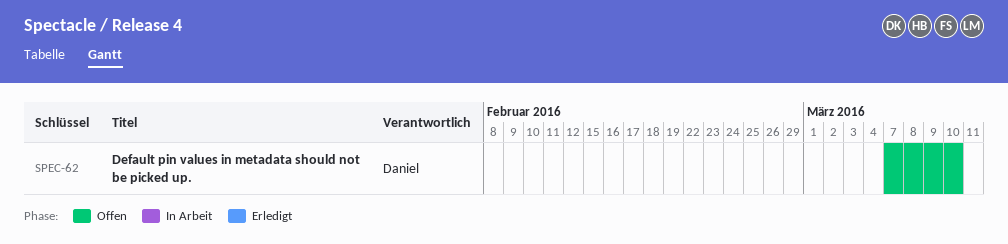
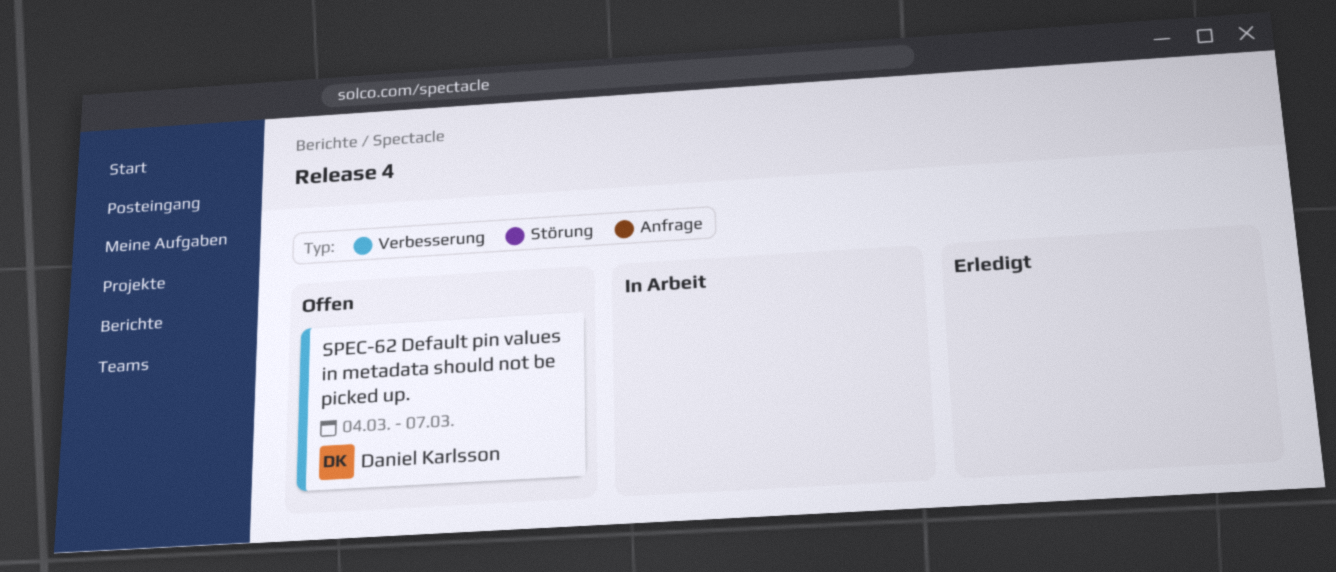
SPEC-62, start: Mar 7 -> Mar 4
SPEC-62, due: Mar 10 -> Mar 7

